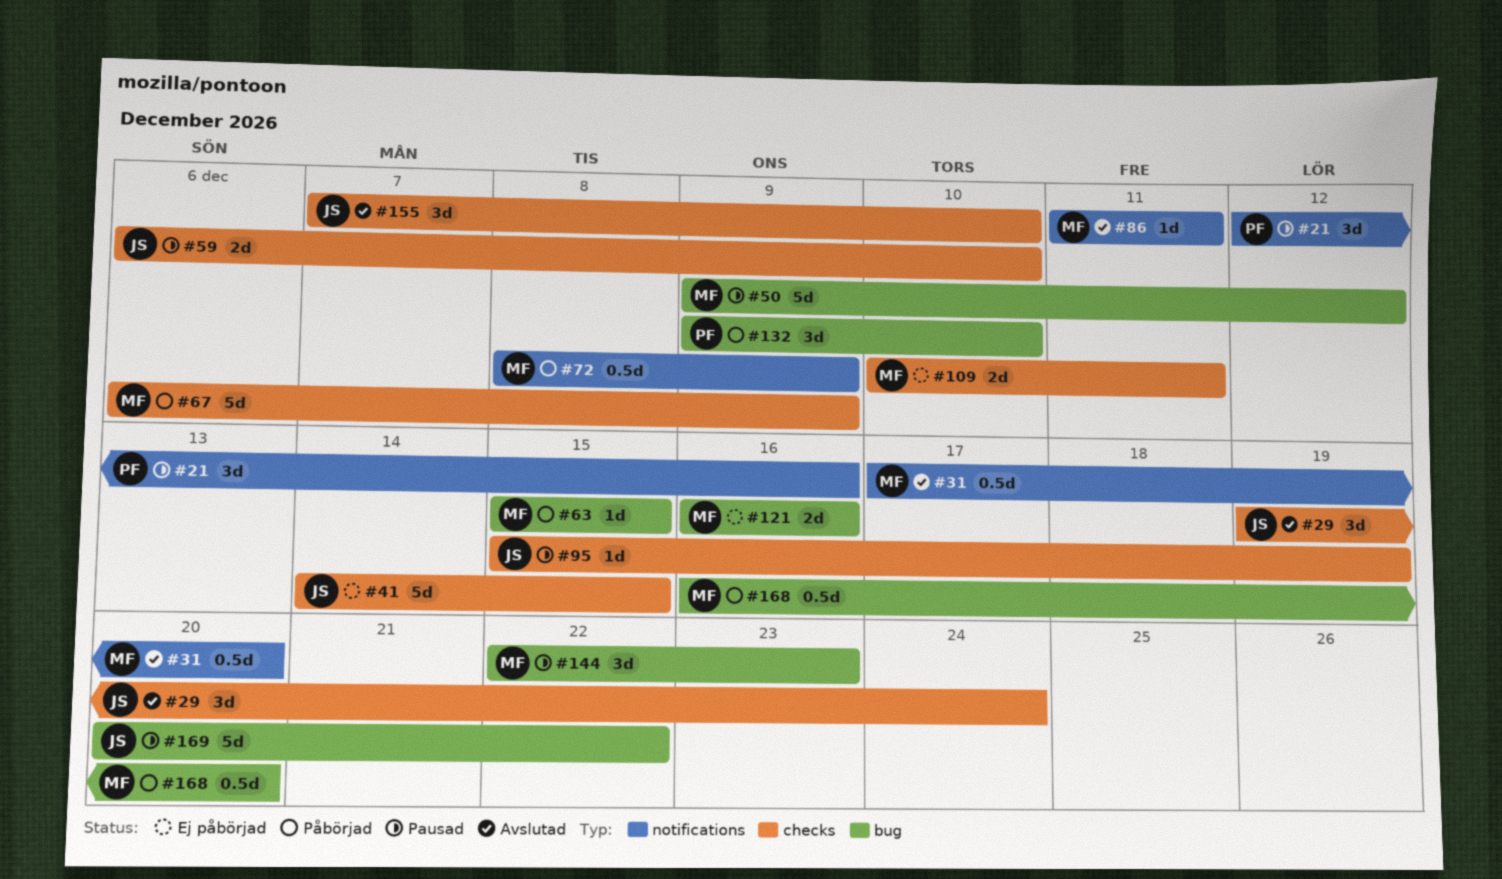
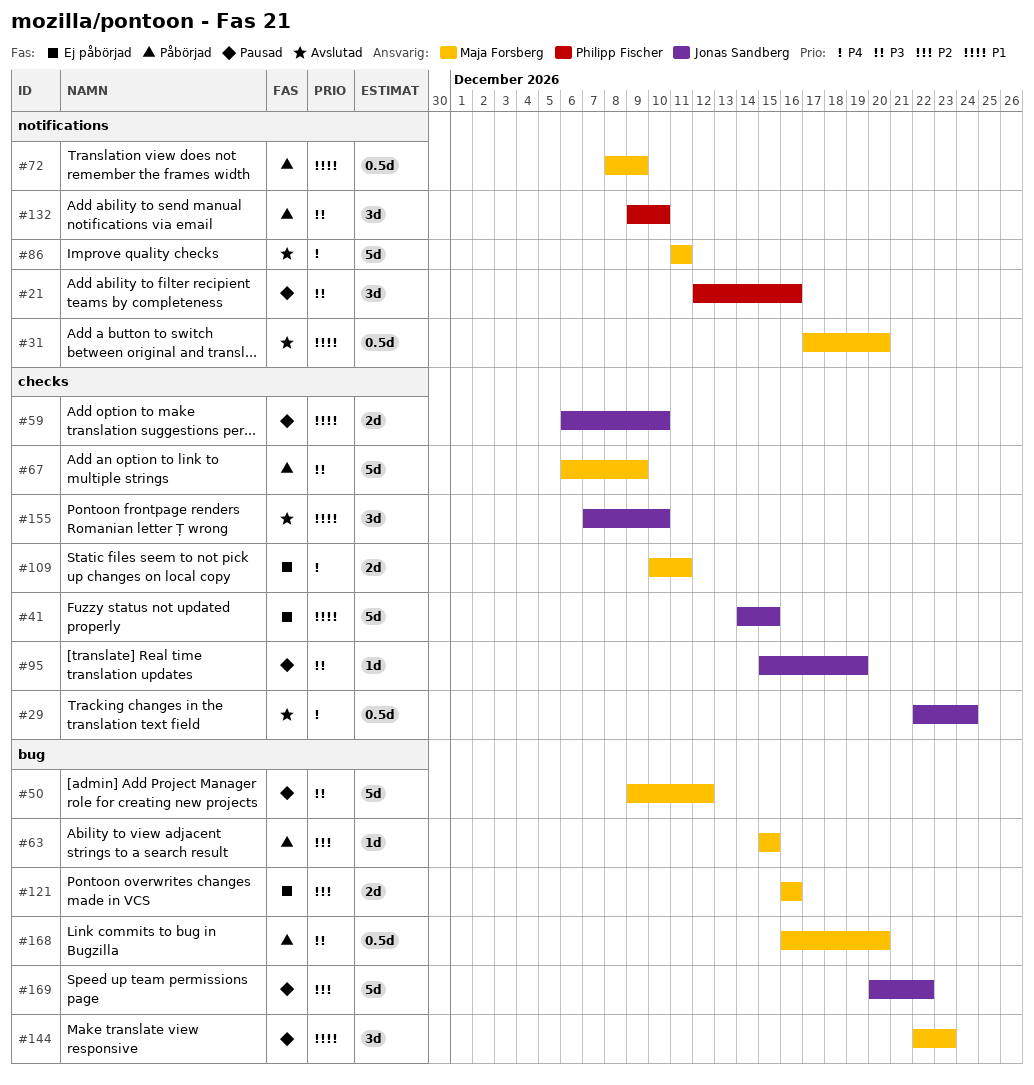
#29, estimate: 3d -> 0.5d
#29, start: Dec 19 -> Dec 22
#86, estimate: 1d -> 5d
#132, label: bug -> notifications

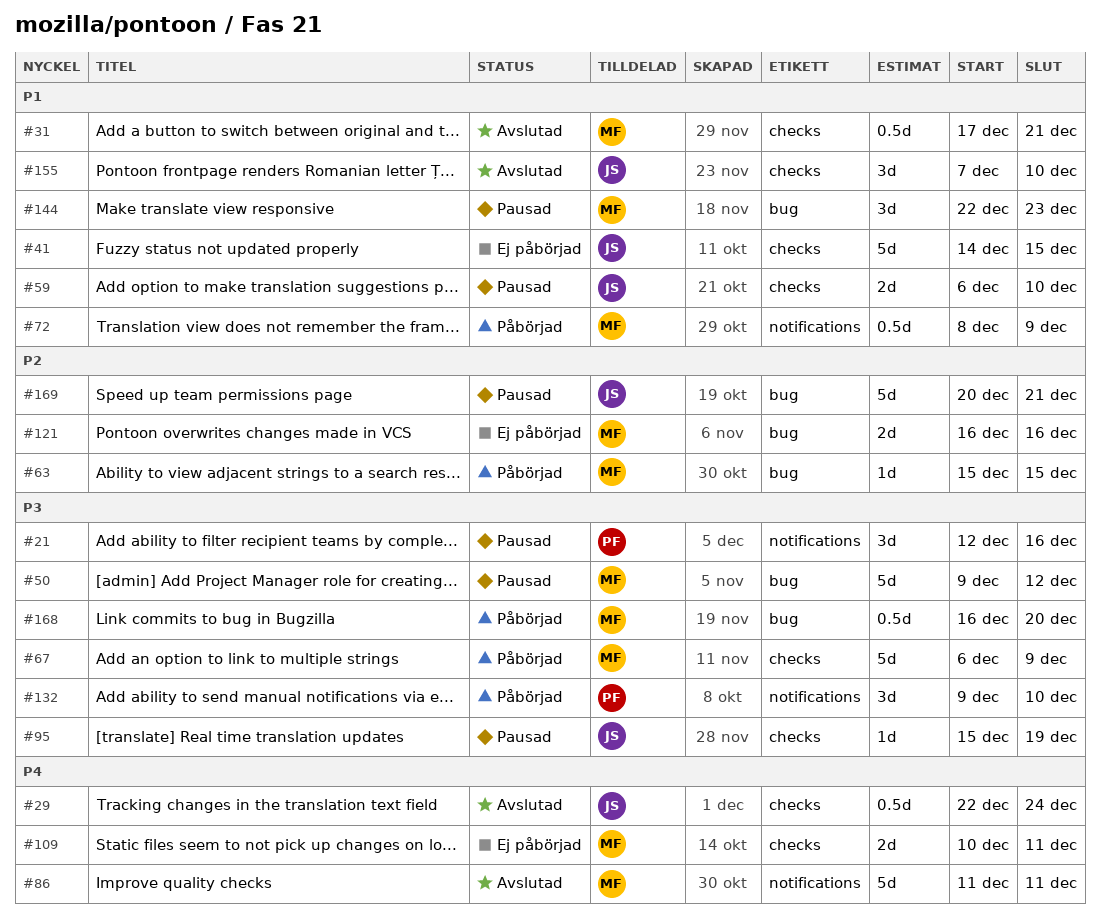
#31, label: notifications -> checks
#31, due: Dec 20 -> Dec 21
#169, due: Dec 22 -> Dec 21

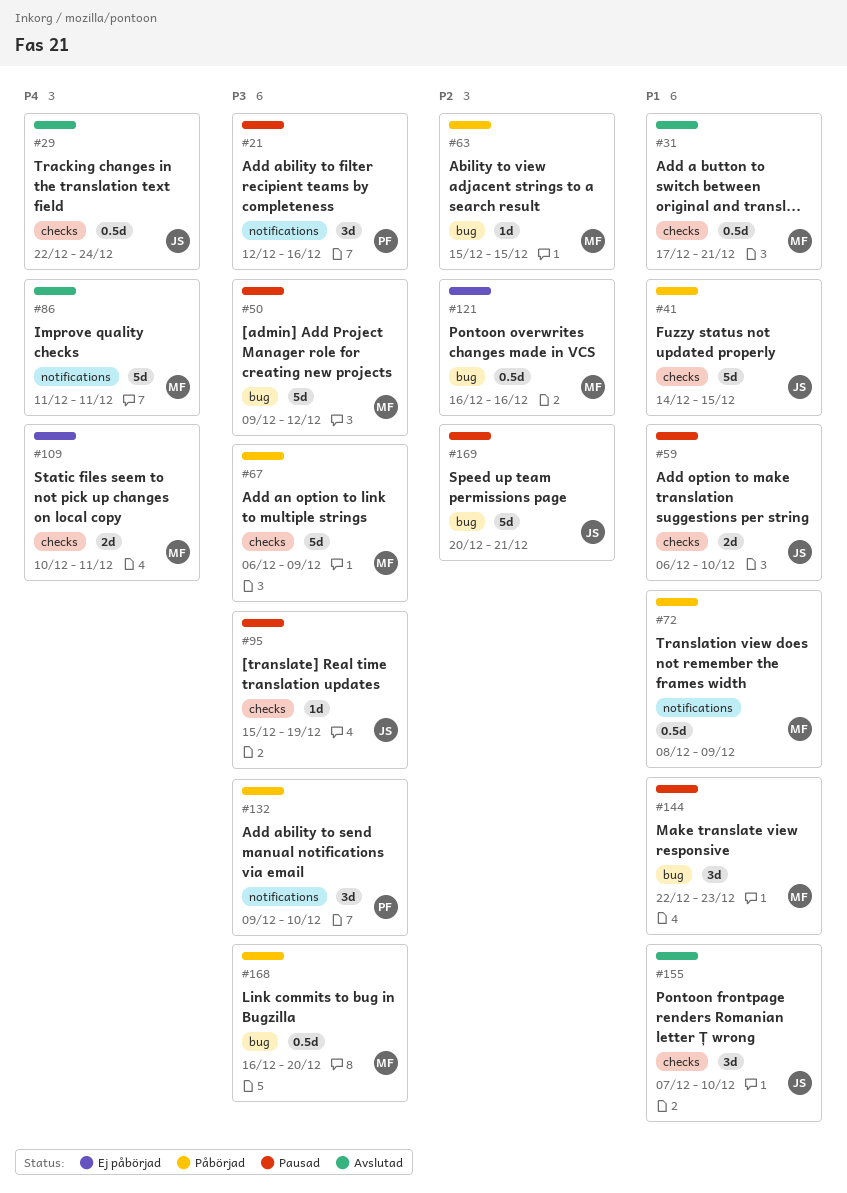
#41, status: Ej påbörjad -> Påbörjad
#121, estimate: 2d -> 0.5d

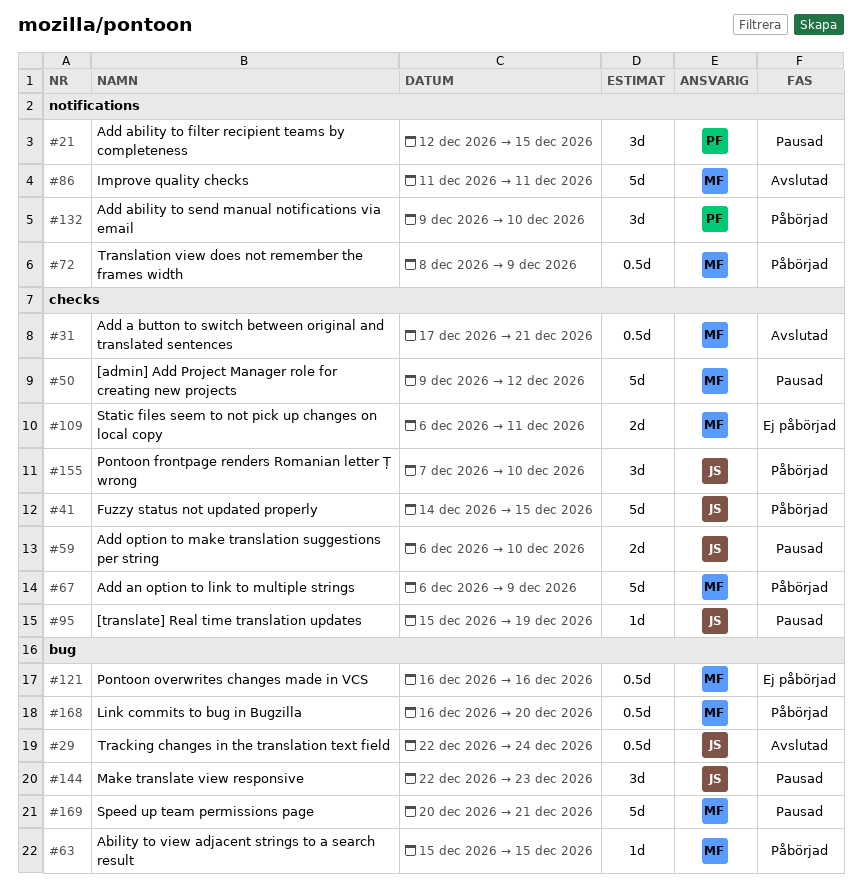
#21, due: Dec 16 -> Dec 15
#29, label: checks -> bug
#50, label: bug -> checks
#109, start: Dec 10 -> Dec 6
#144, owner: MF -> JS
#155, status: Avslutad -> Påbörjad
#169, owner: JS -> MF

